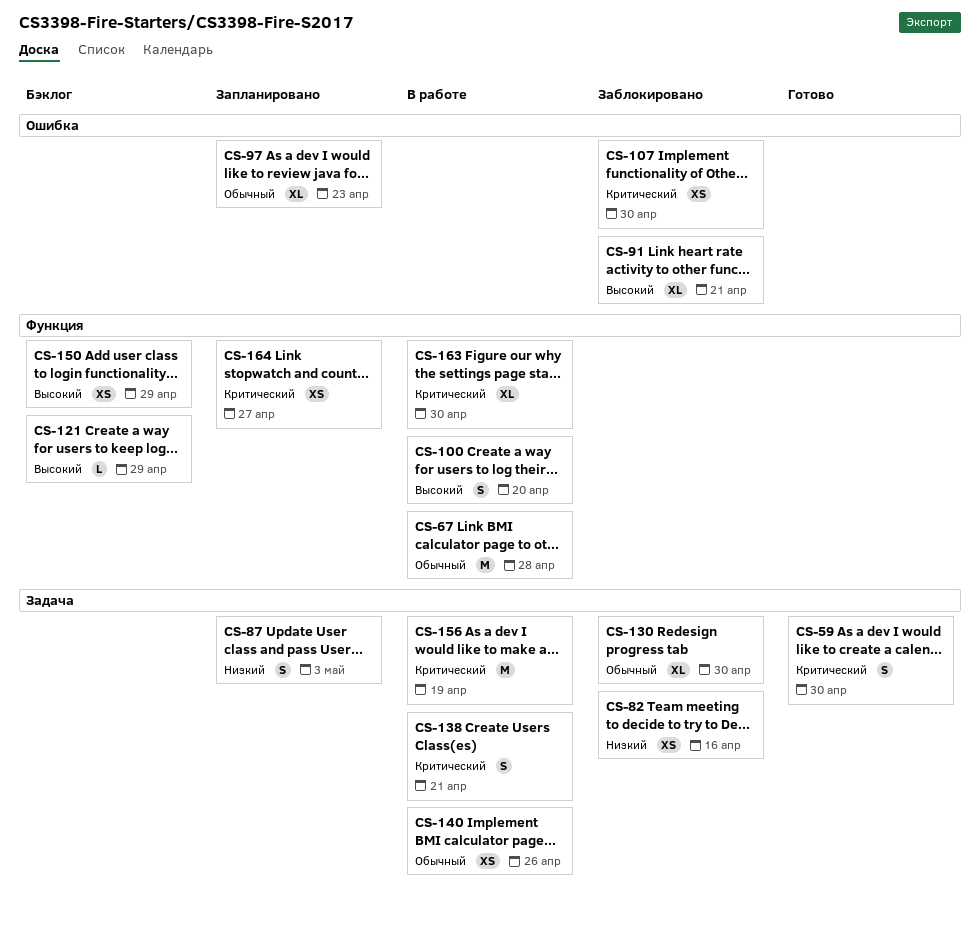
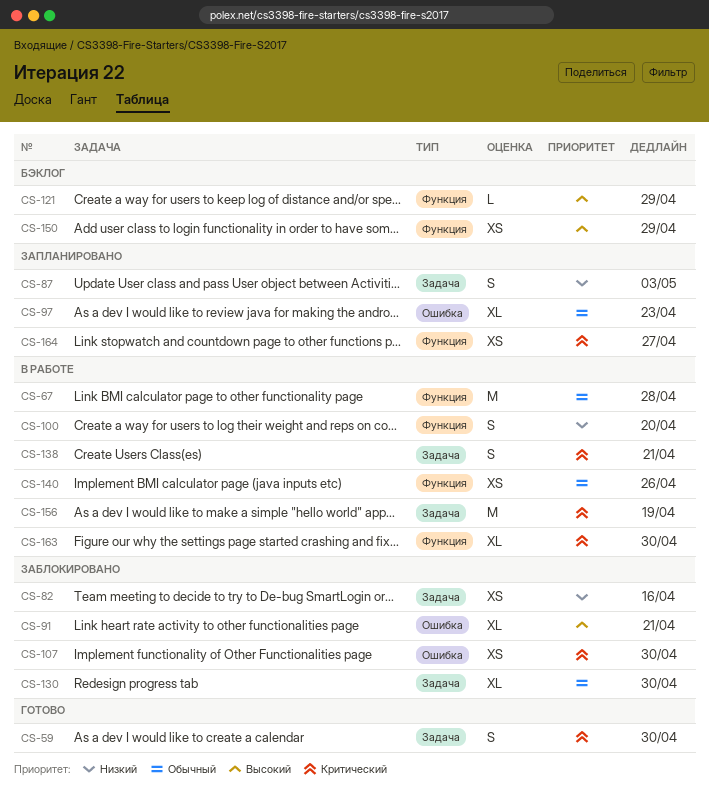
CS-100, priority: Высокий -> Низкий
CS-140, label: Задача -> Функция

